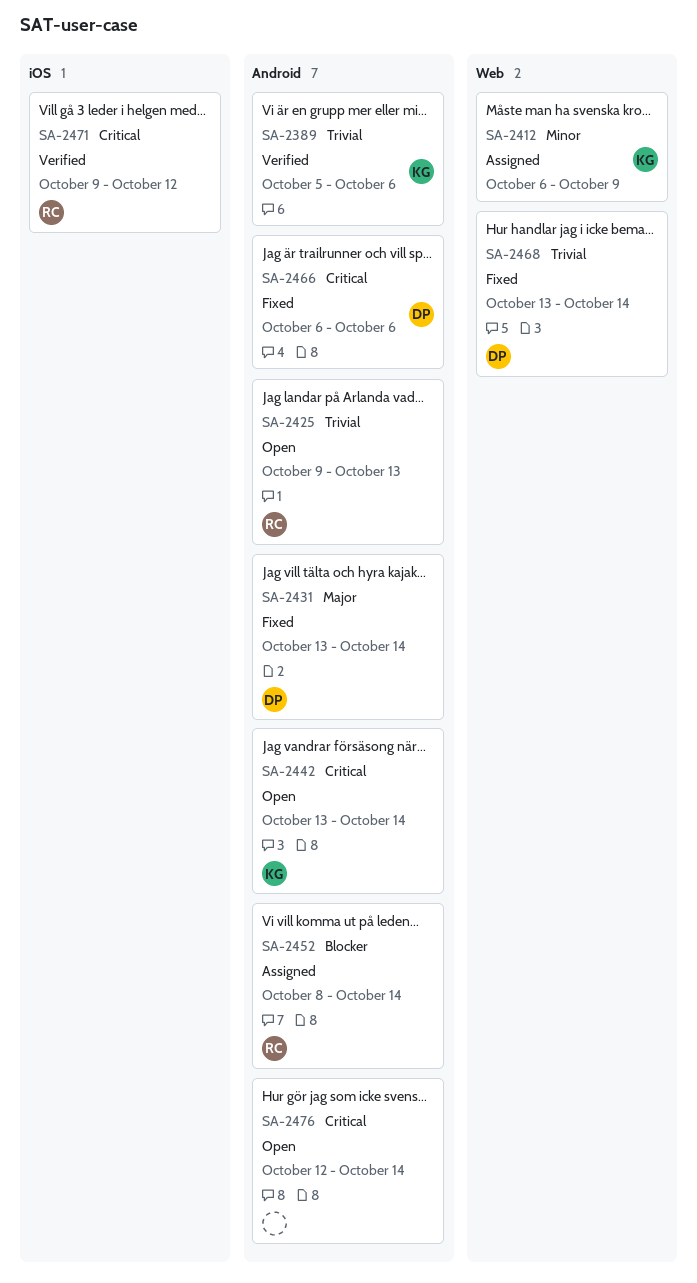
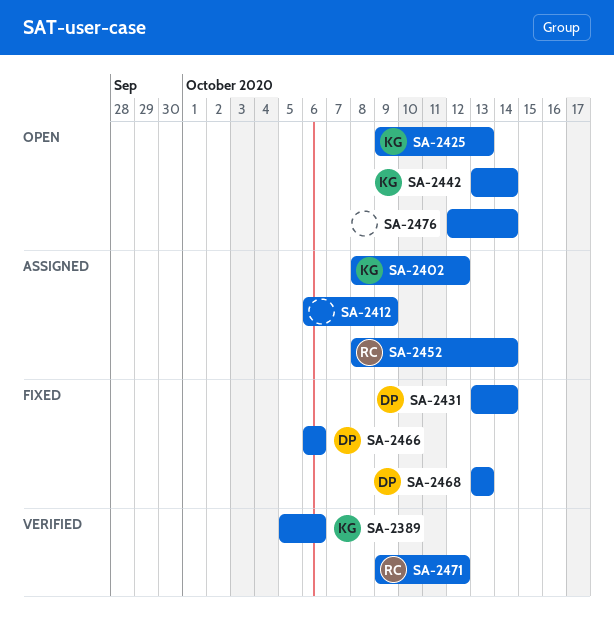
SA-2402: none -> present
SA-2412, owner: KG -> none
SA-2425, owner: RC -> KG
SA-2468, due: Oct 14 -> Oct 13

